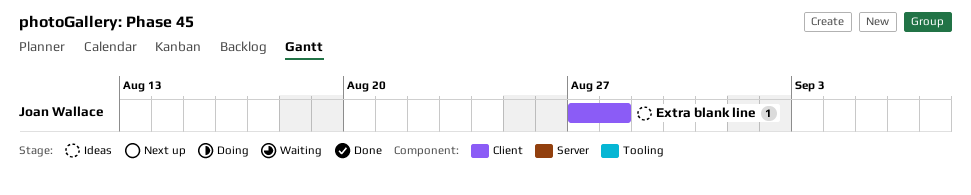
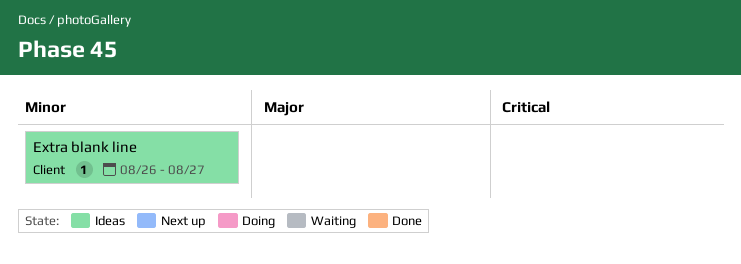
Extra blank line, start: Aug 27 -> Aug 26
Extra blank line, due: Aug 28 -> Aug 27

